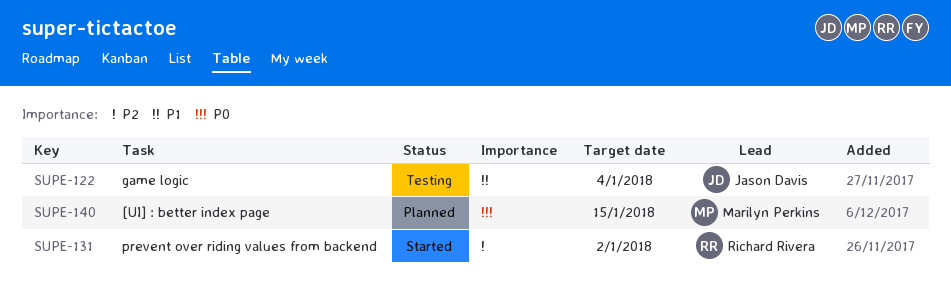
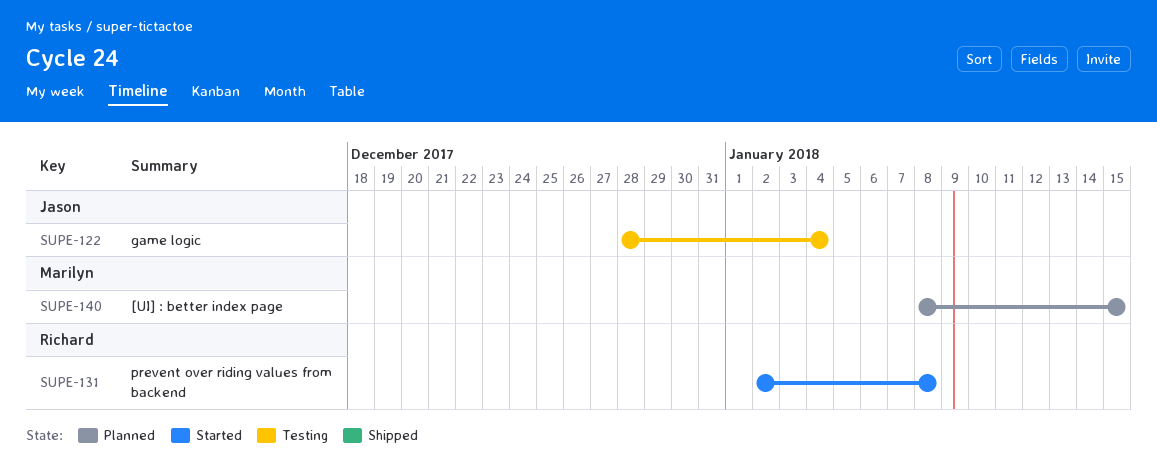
SUPE-131, due: Jan 2 -> Jan 8

